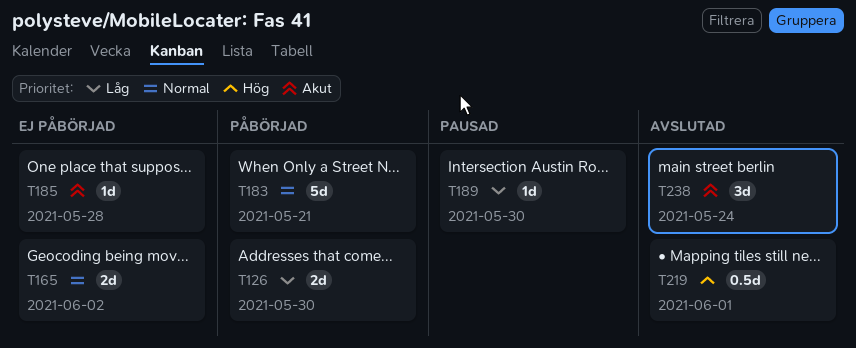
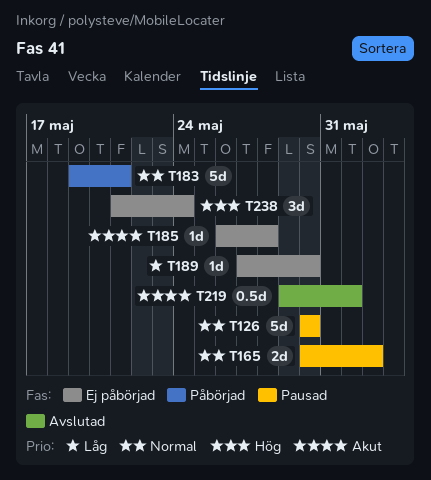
T126, status: Påbörjad -> Pausad
T126, priority: Låg -> Normal
T126, estimate: 2d -> 5d
T165, status: Ej påbörjad -> Pausad
T189, status: Pausad -> Ej påbörjad
T219, priority: Hög -> Akut
T238, status: Avslutad -> Ej påbörjad
T238, priority: Akut -> Hög

